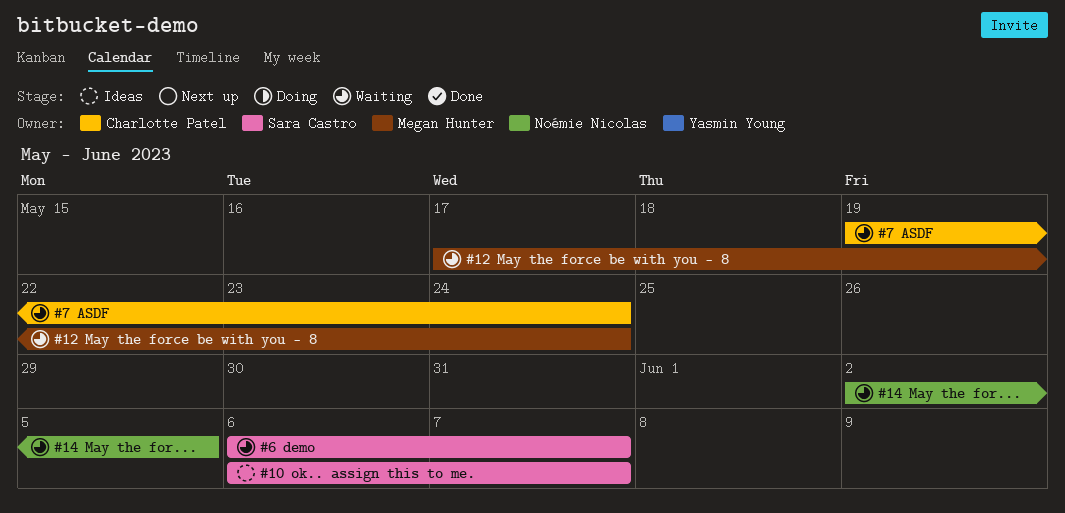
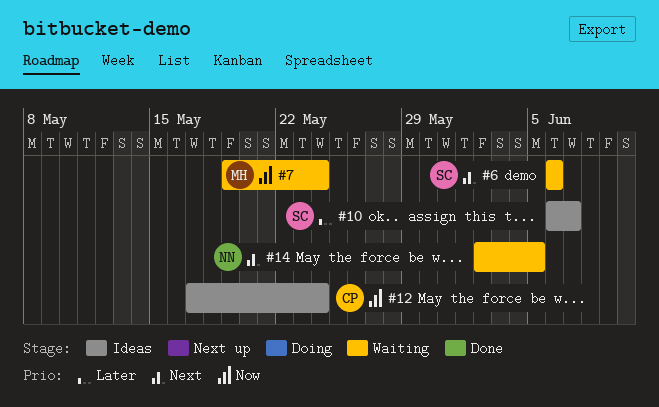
#6, due: Jun 7 -> Jun 6
#7, owner: Charlotte Patel -> Megan Hunter
#12, status: Waiting -> Ideas
#12, owner: Megan Hunter -> Charlotte Patel

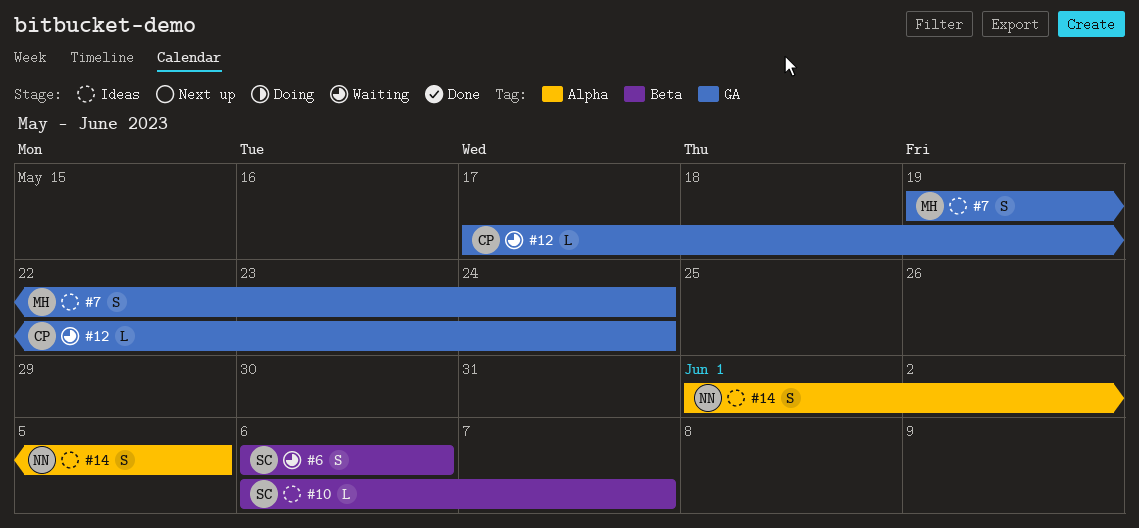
#7, status: Waiting -> Ideas
#12, status: Ideas -> Waiting
#14, status: Waiting -> Ideas
#14, start: Jun 2 -> Jun 1

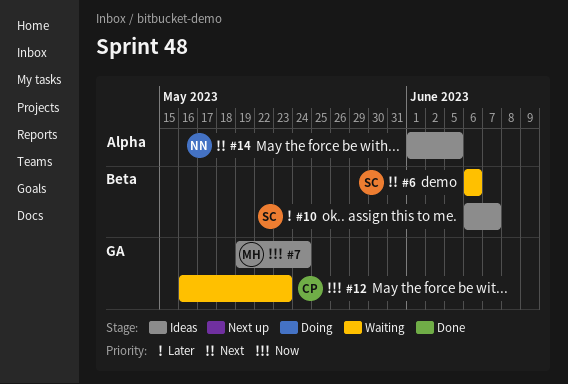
#12, start: May 17 -> May 16
#12, due: May 24 -> May 23

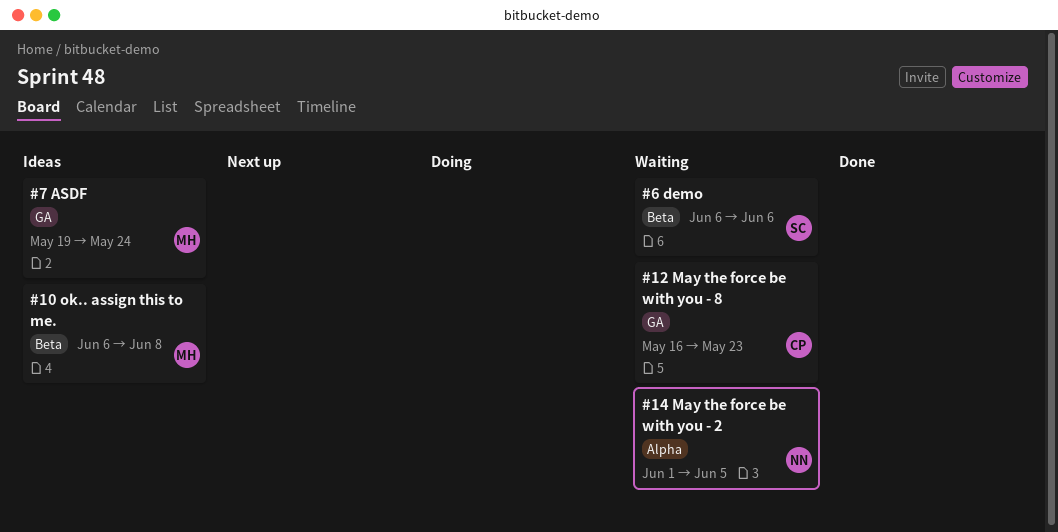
#10, owner: SC -> MH
#10, due: Jun 7 -> Jun 8
#14, status: Ideas -> Waiting

